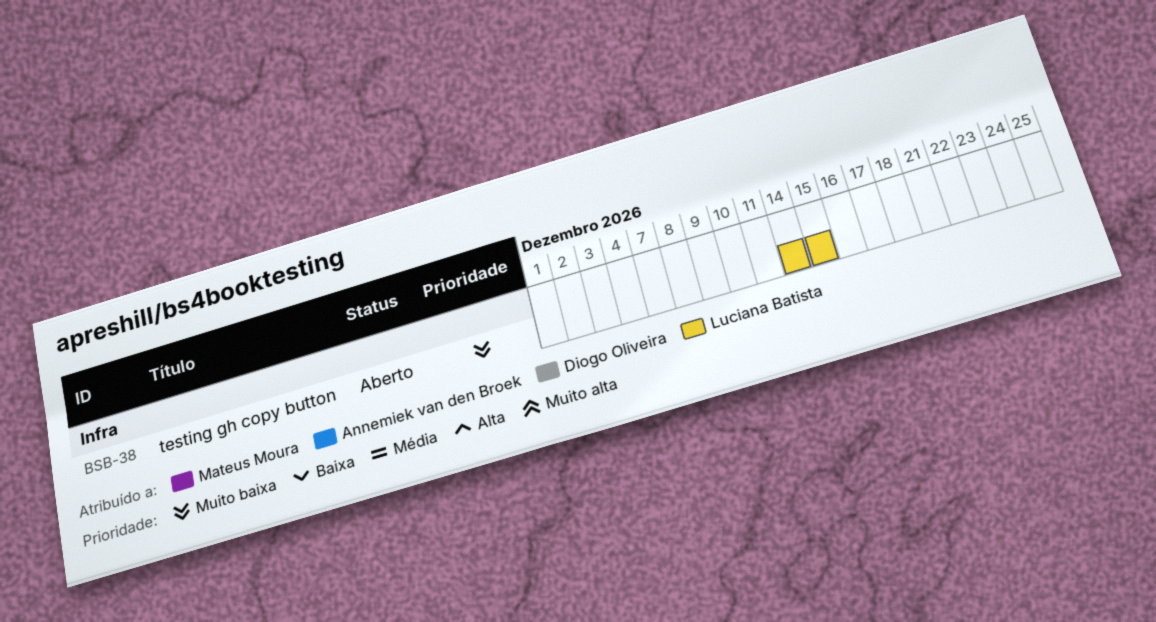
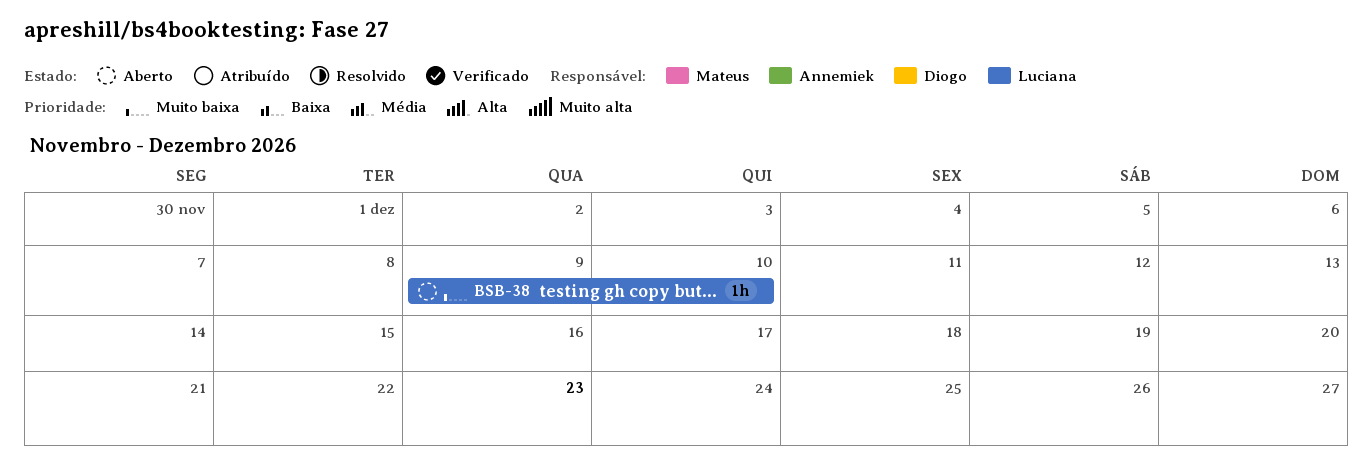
BSB-38, start: Dec 14 -> Dec 9
BSB-38, due: Dec 15 -> Dec 10

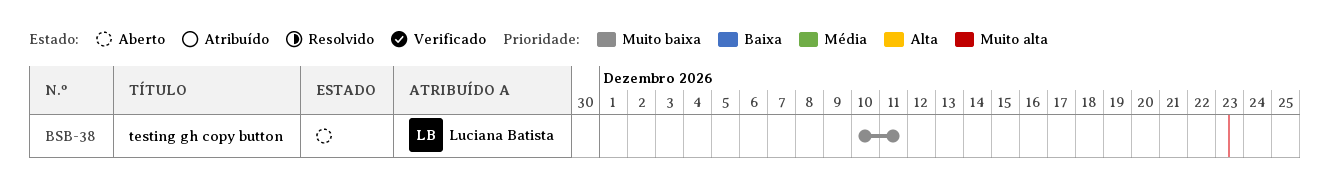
BSB-38, start: Dec 9 -> Dec 10
BSB-38, due: Dec 10 -> Dec 11

